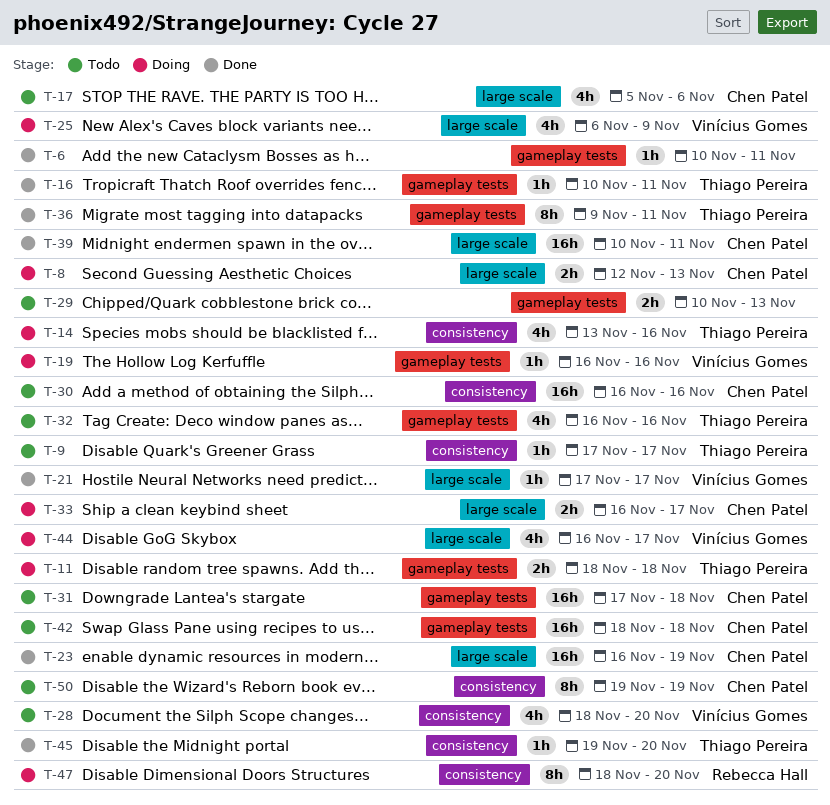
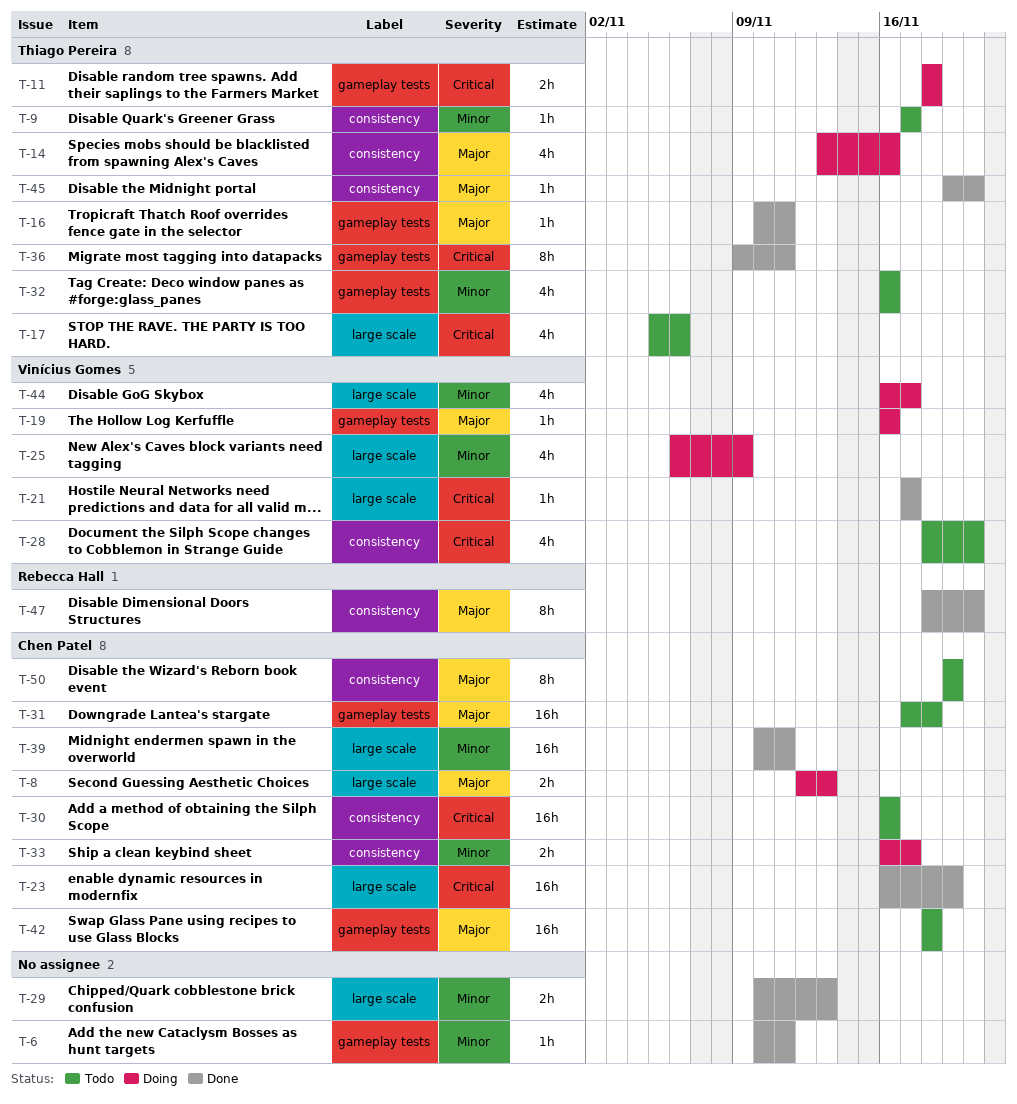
T-17, owner: Chen Patel -> Thiago Pereira
T-29, status: Todo -> Done
T-29, label: gameplay tests -> large scale
T-33, label: large scale -> consistency
T-47, status: Doing -> Done

